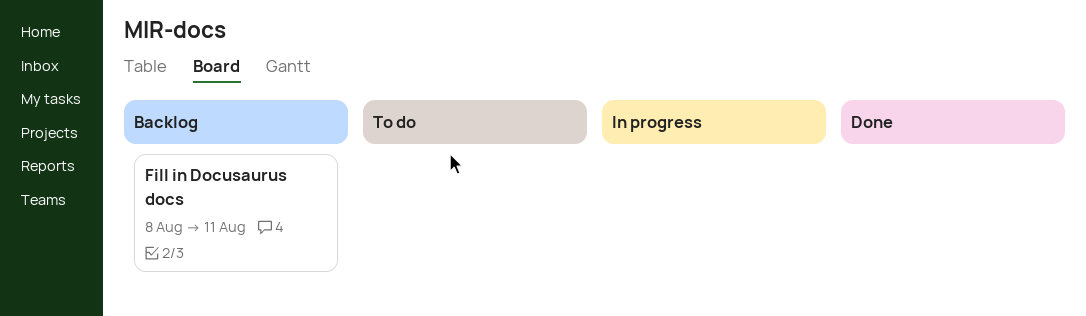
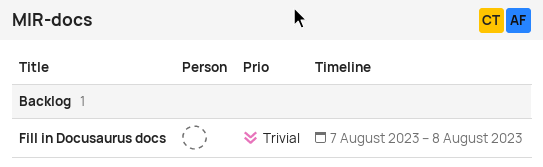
Fill in Docusaurus docs, start: Aug 8 -> Aug 7
Fill in Docusaurus docs, due: Aug 11 -> Aug 8

